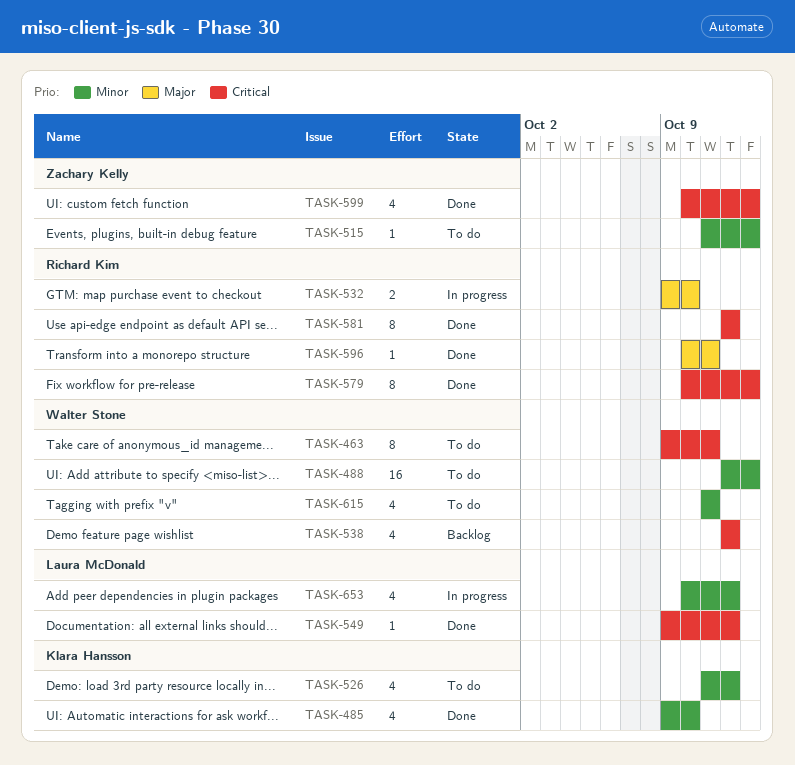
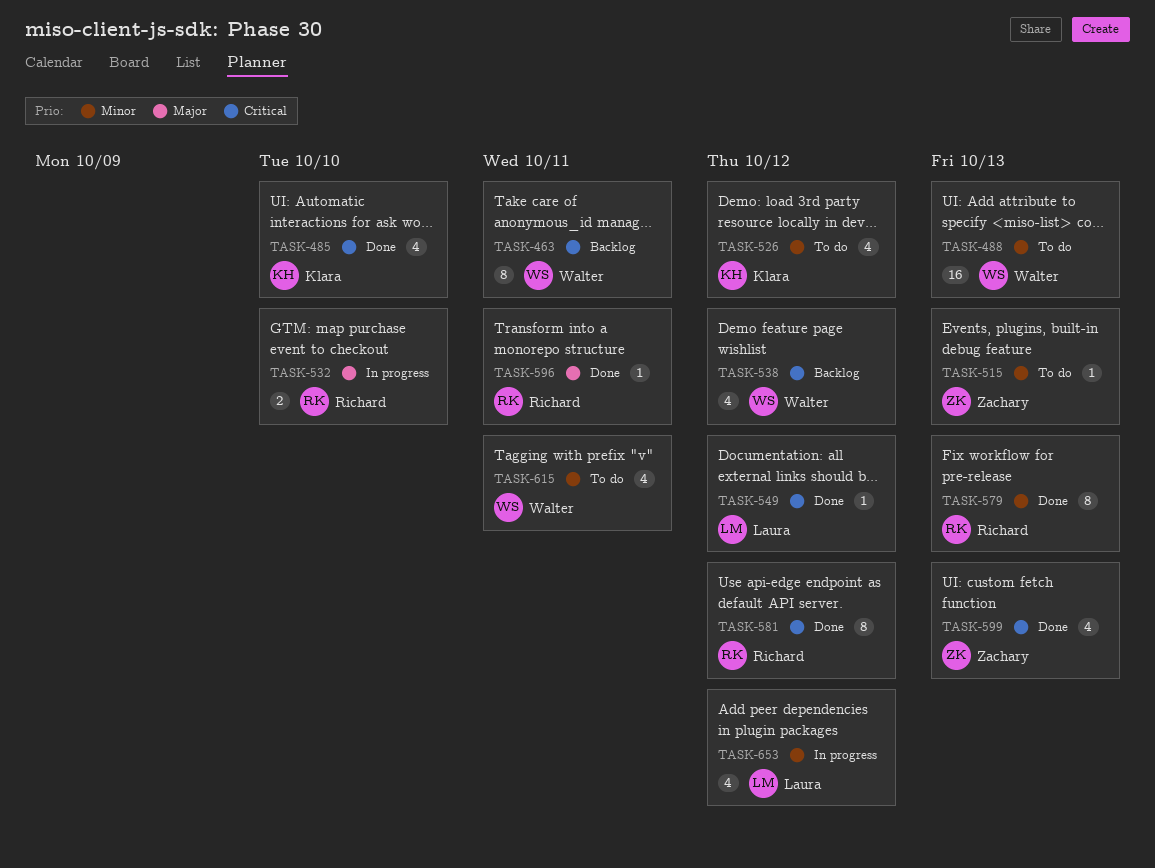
TASK-463, status: To do -> Backlog
TASK-485, priority: Minor -> Critical
TASK-579, priority: Critical -> Minor

